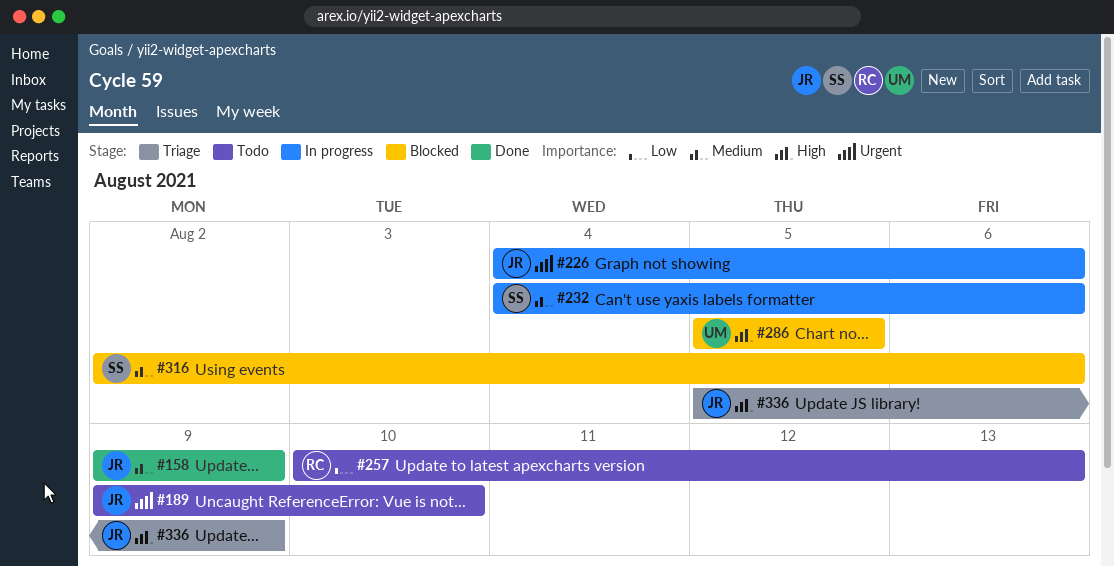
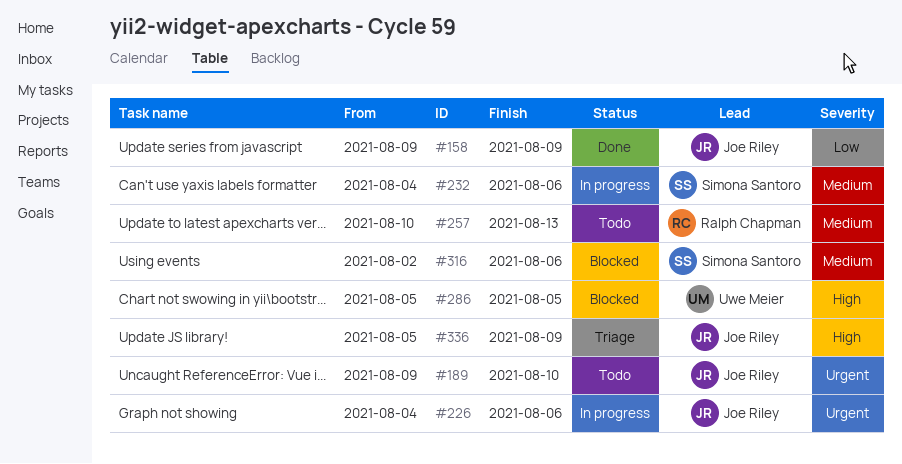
#158, priority: Medium -> Low
#257, priority: Low -> Medium

